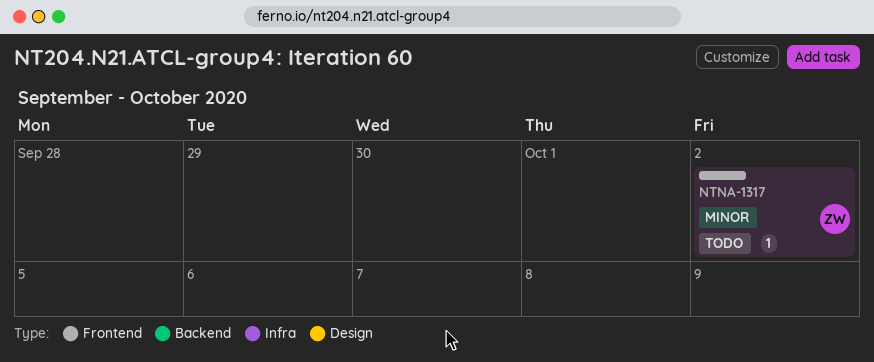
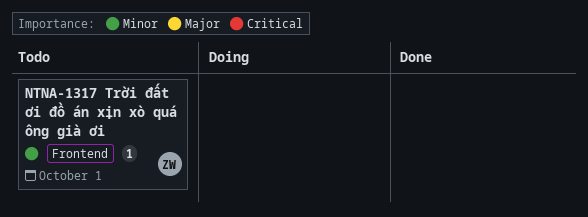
NTNA-1317, due: Oct 2 -> Oct 1

